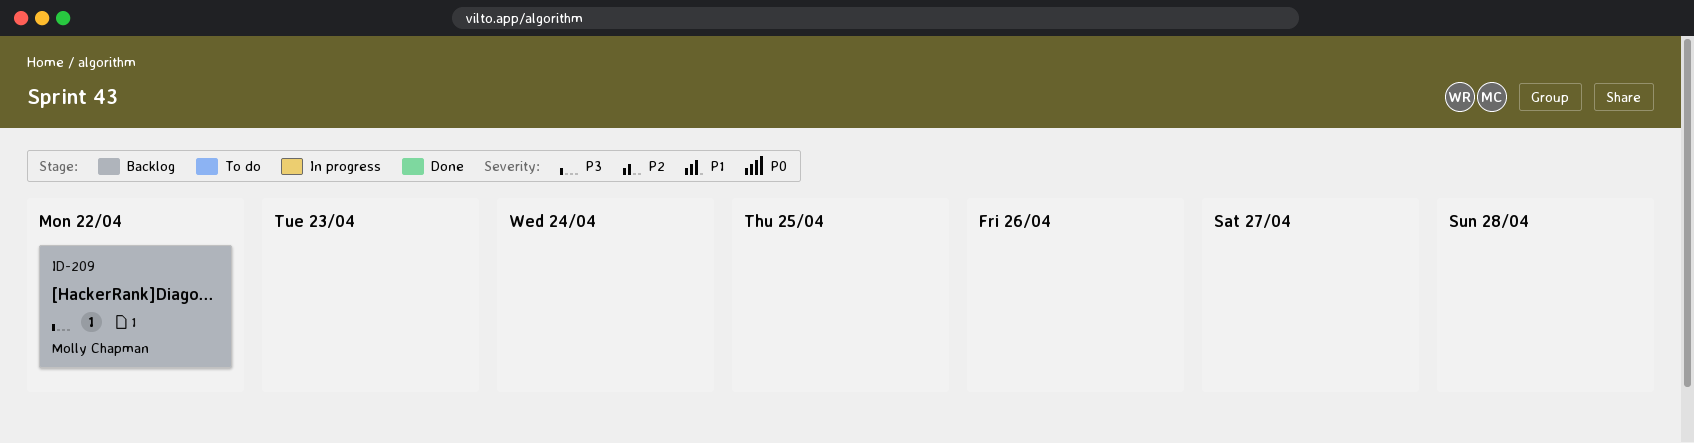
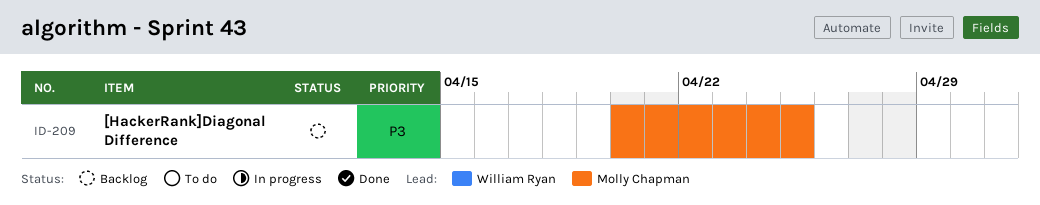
ID-209, due: Apr 22 -> Apr 25

